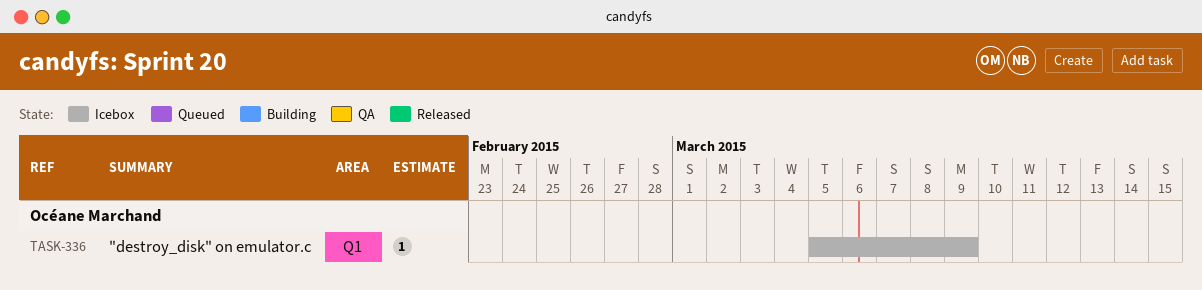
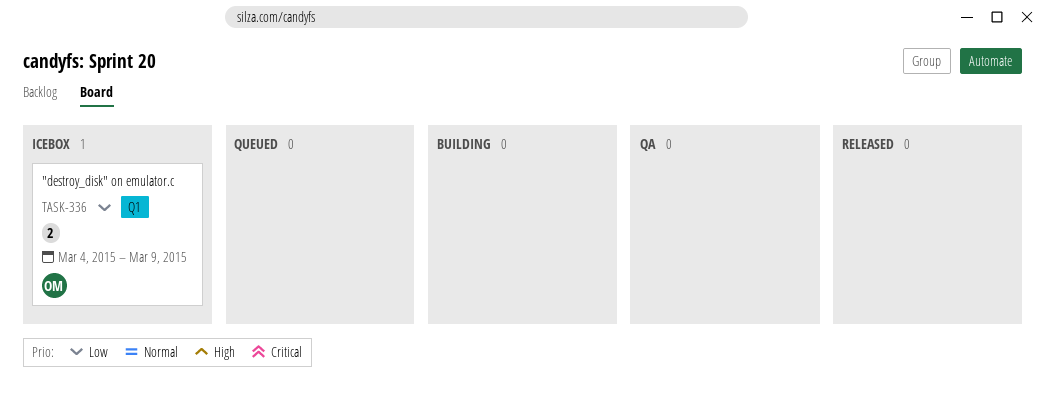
TASK-336, estimate: 1 -> 2
TASK-336, start: Mar 5 -> Mar 4

